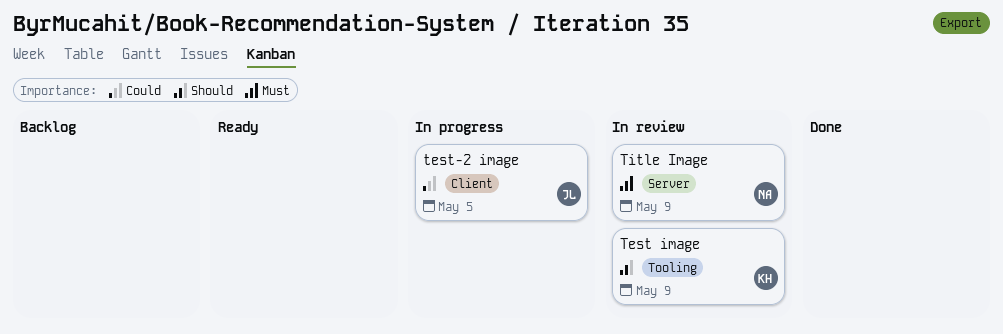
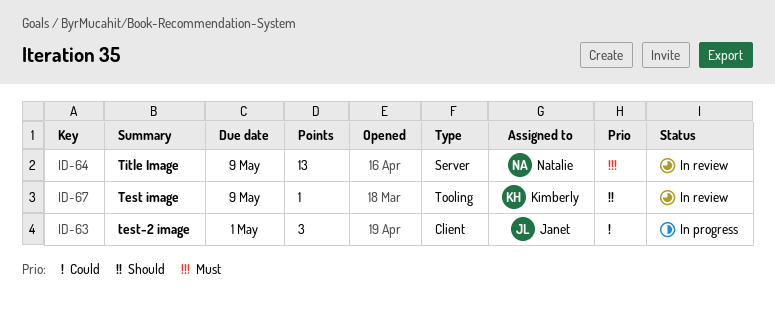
test-2 image, due: May 5 -> May 1

